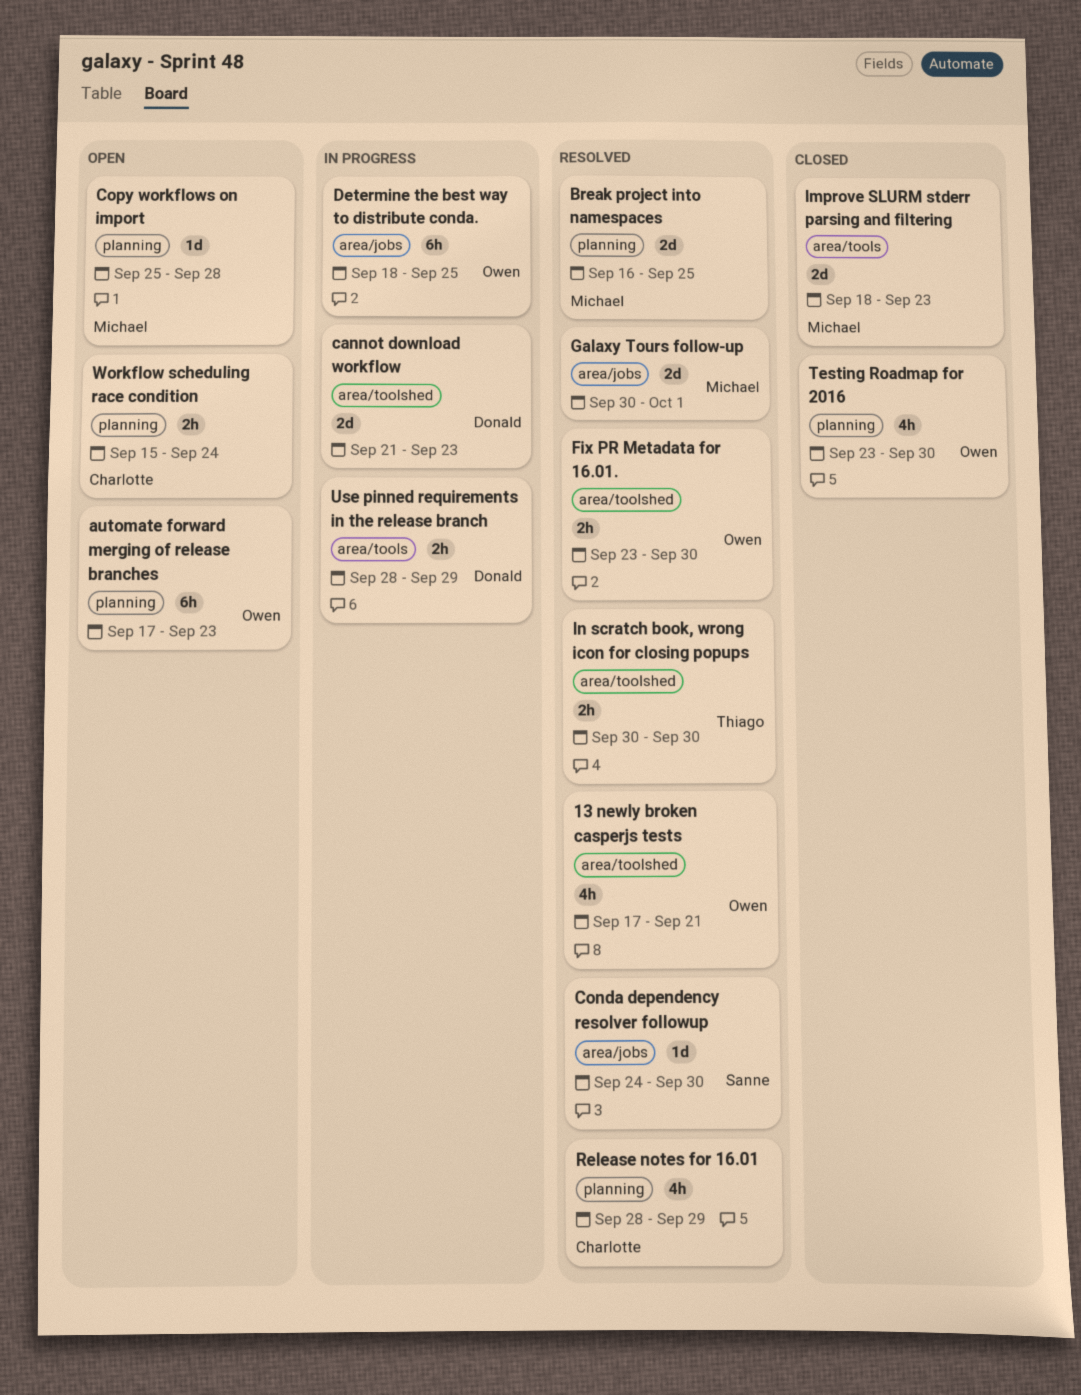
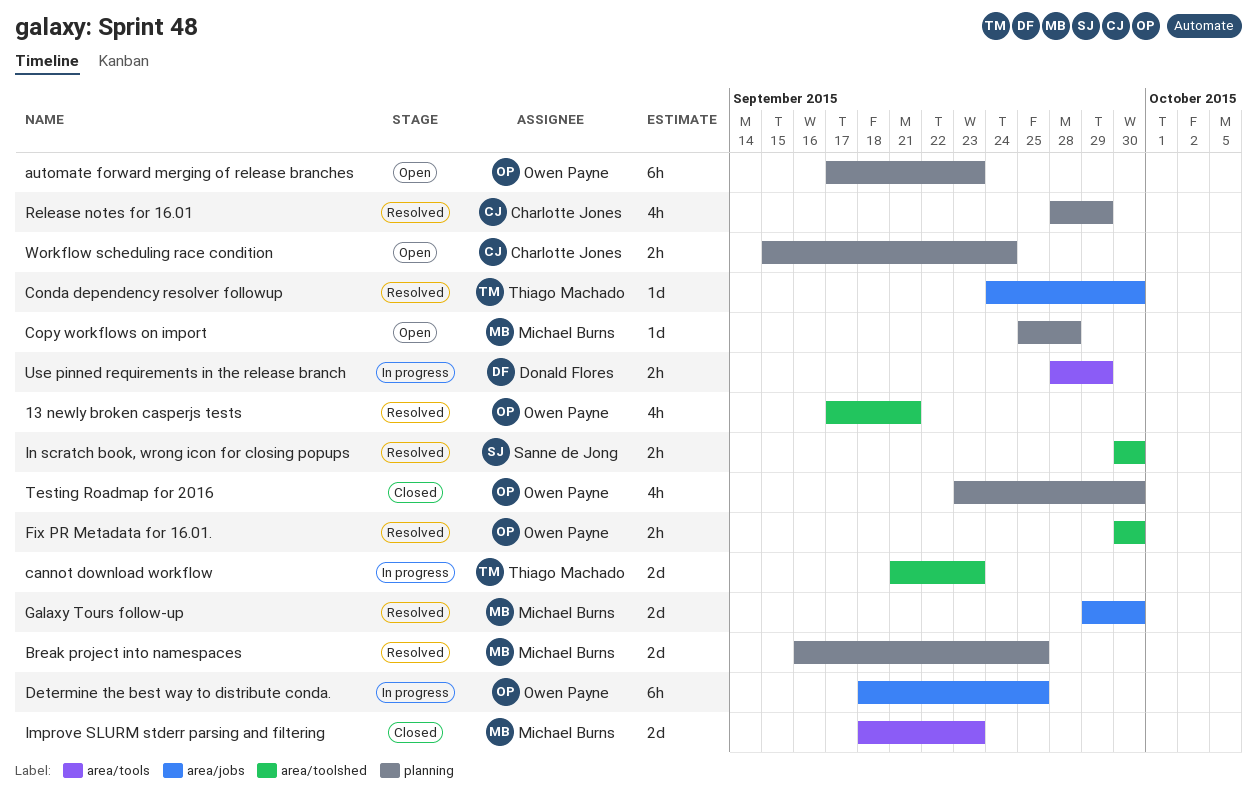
cannot download workflow, owner: Donald Flores -> Thiago Machado
Conda dependency resolver followup, owner: Sanne de Jong -> Thiago Machado
Fix PR Metadata for 16.01., start: Sep 23 -> Sep 30
Galaxy Tours follow-up, start: Sep 30 -> Sep 29
Galaxy Tours follow-up, due: Oct 1 -> Sep 30
In scratch book, wrong icon for closing popups, owner: Thiago Machado -> Sanne de Jong

